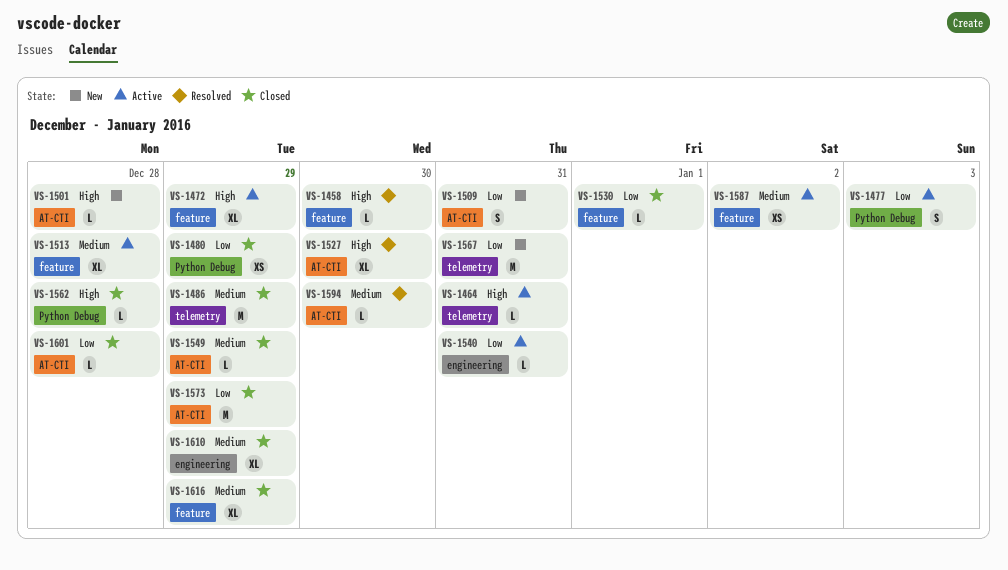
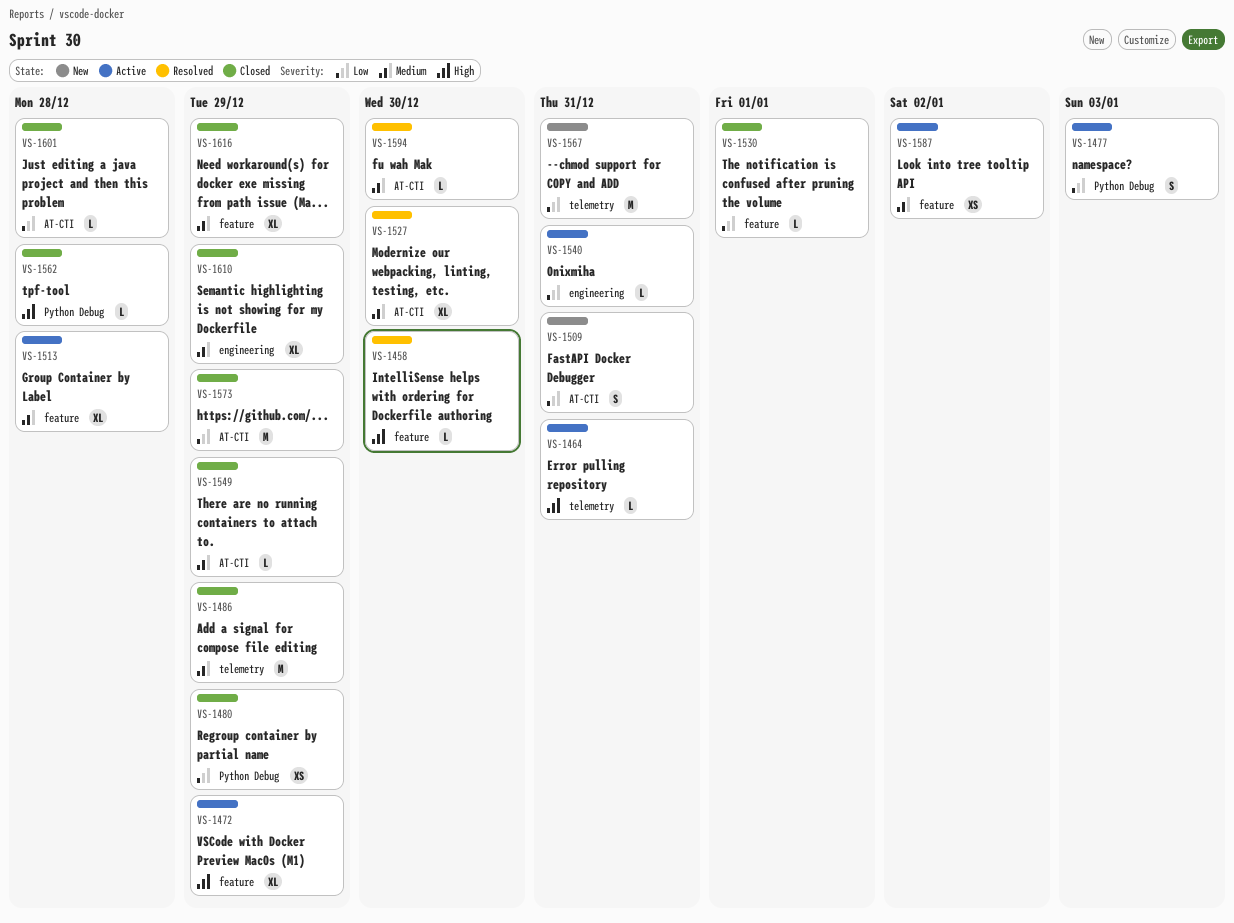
VS-1501: present -> none
VS-1527, priority: High -> Medium

